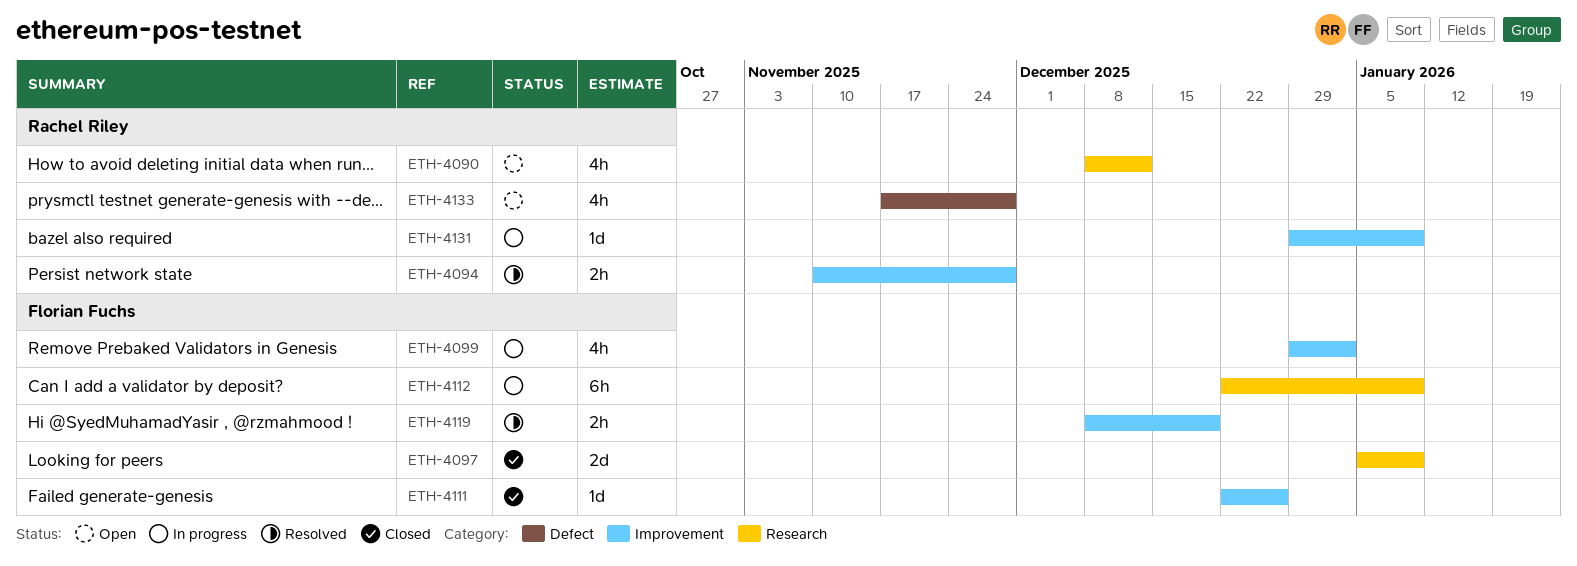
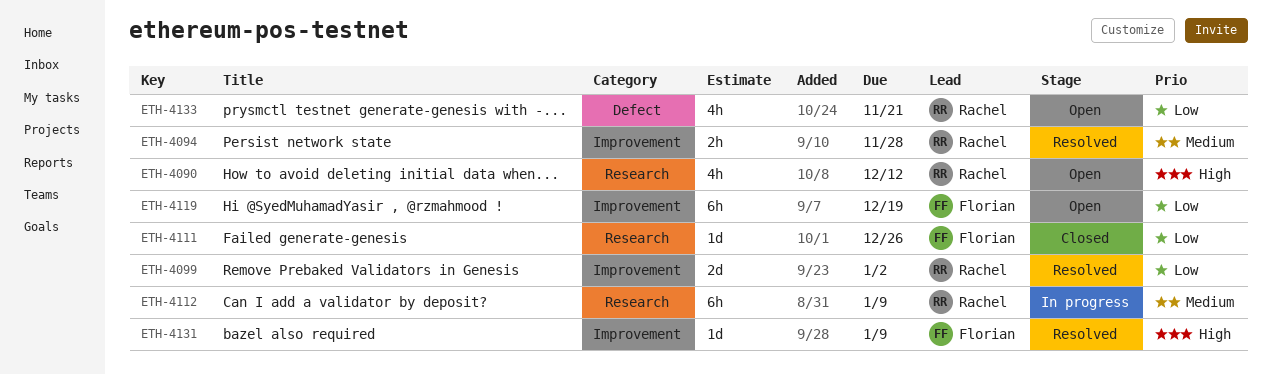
ETH-4097: present -> none
ETH-4099, status: In progress -> Resolved
ETH-4099, owner: Florian Fuchs -> Rachel Riley
ETH-4099, estimate: 4h -> 2d
ETH-4111, label: Improvement -> Research
ETH-4112, owner: Florian Fuchs -> Rachel Riley
ETH-4119, status: Resolved -> Open
ETH-4119, estimate: 2h -> 6h
ETH-4131, status: In progress -> Resolved
ETH-4131, owner: Rachel Riley -> Florian Fuchs
ETH-4133, due: Nov 28 -> Nov 21

